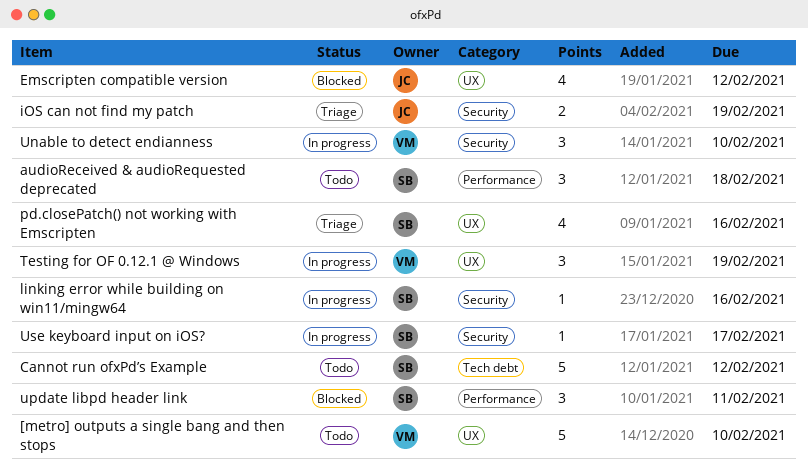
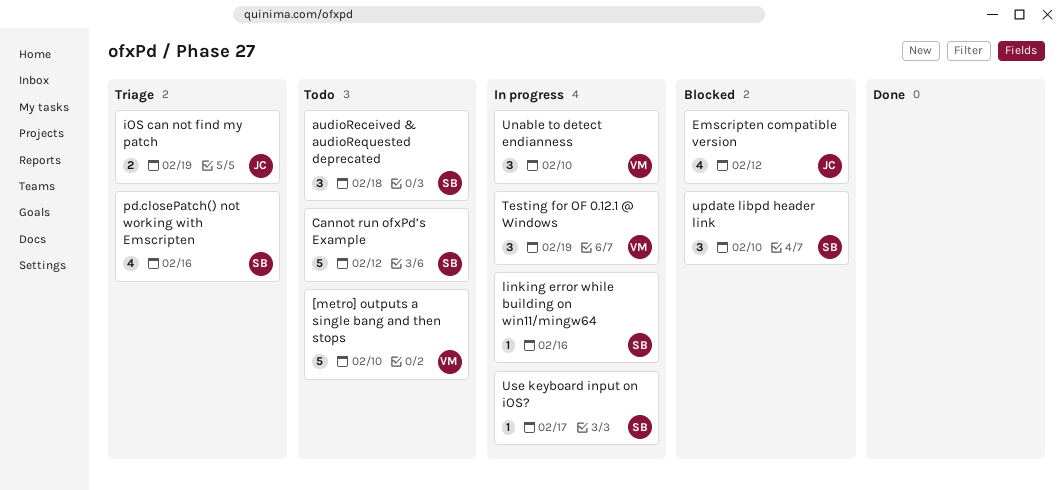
update libpd header link, due: Feb 11 -> Feb 10

